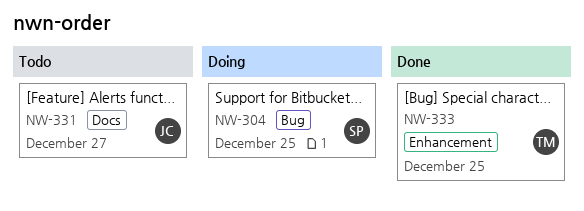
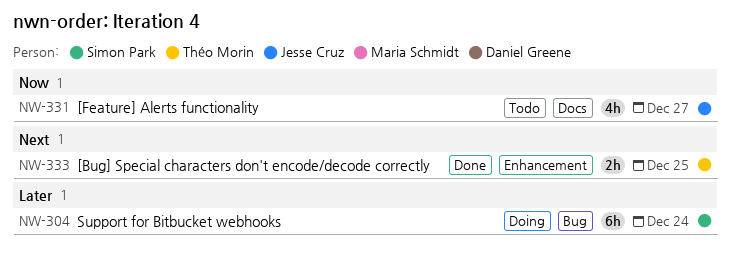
NW-304, due: Dec 25 -> Dec 24

